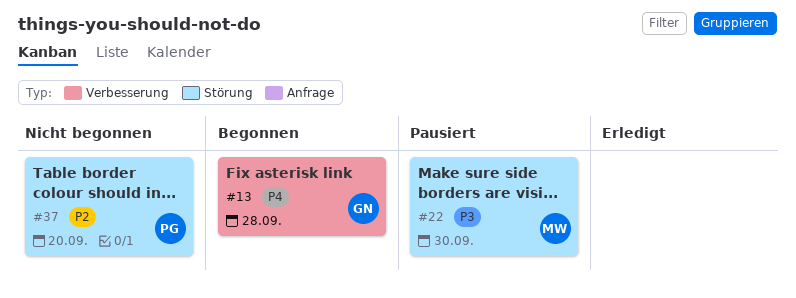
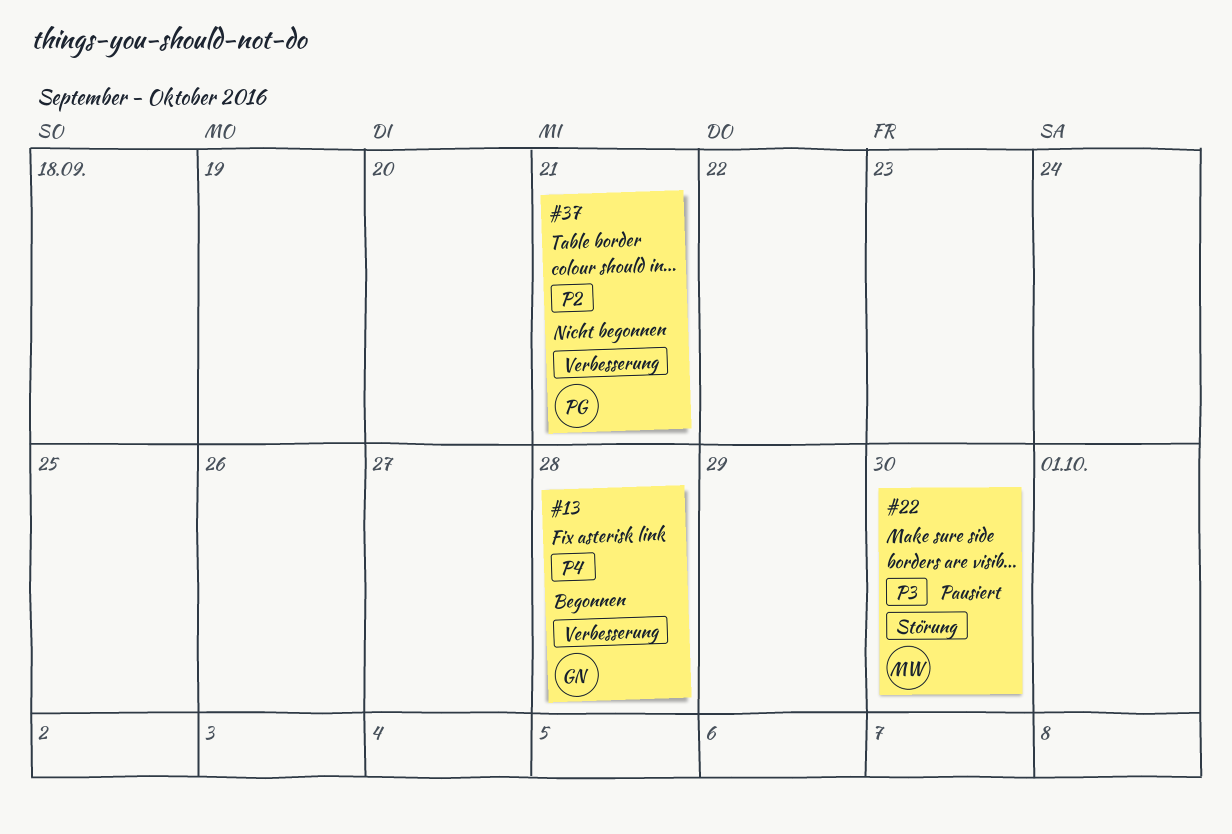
#37, label: Störung -> Verbesserung
#37, due: Sep 20 -> Sep 21

